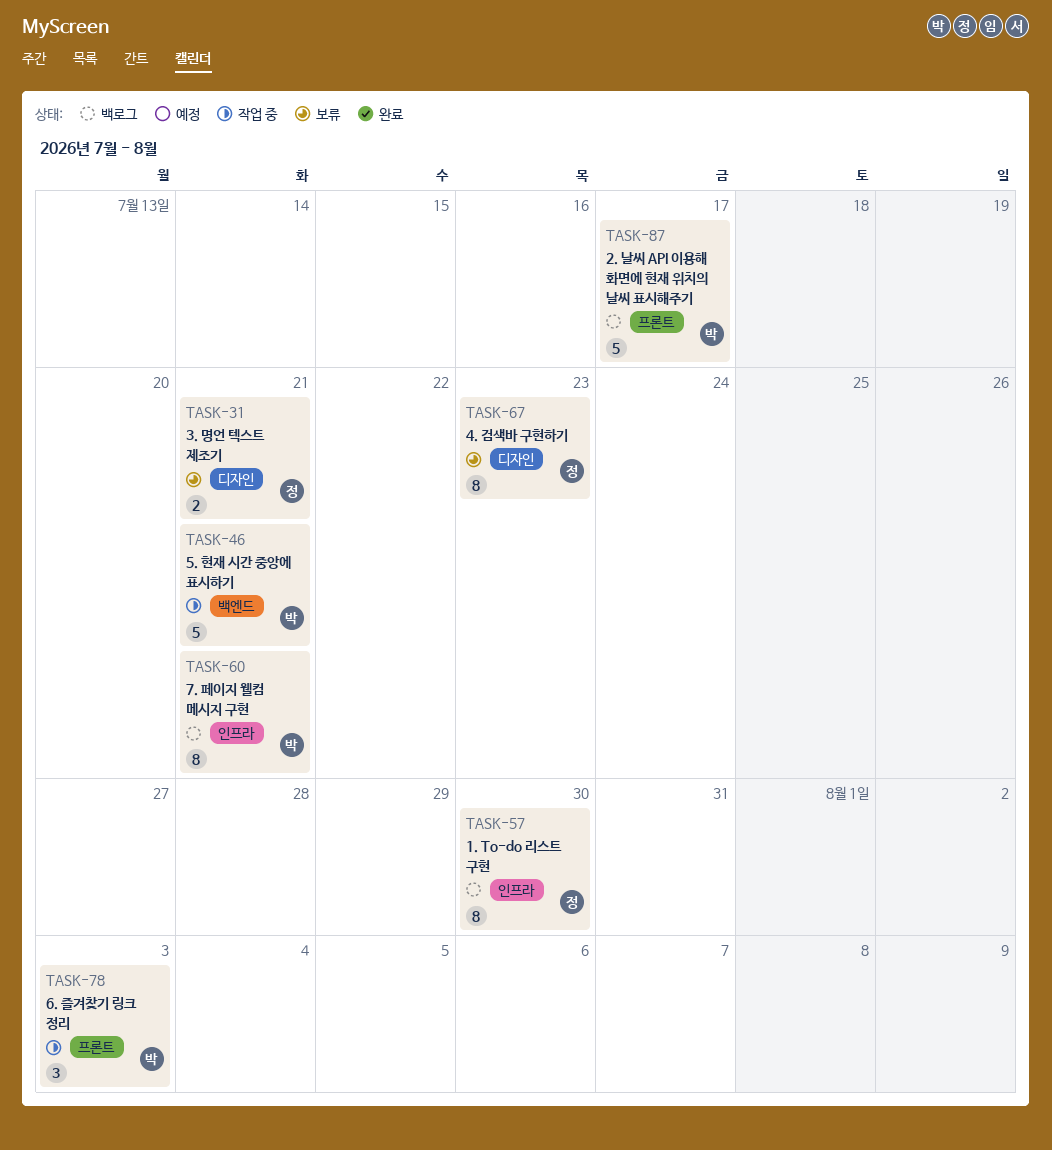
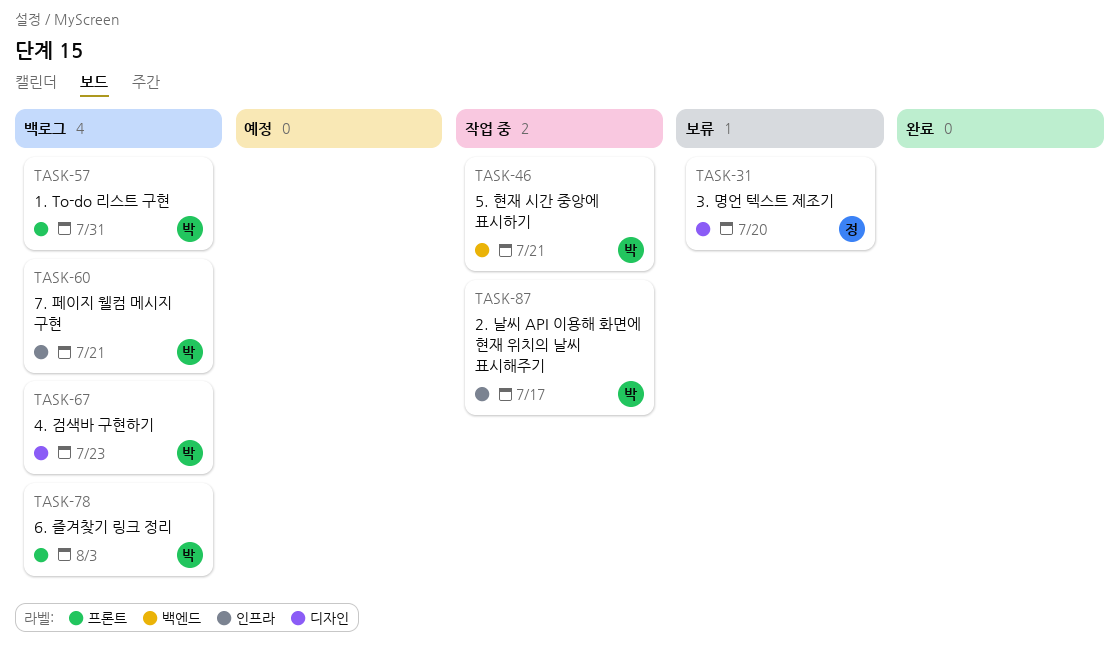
TASK-31, due: Jul 21 -> Jul 20
TASK-57, owner: 정 -> 박
TASK-57, label: 인프라 -> 프론트
TASK-57, due: Jul 30 -> Jul 31
TASK-67, status: 보류 -> 백로그
TASK-67, owner: 정 -> 박
TASK-78, status: 작업 중 -> 백로그
TASK-87, status: 백로그 -> 작업 중
TASK-87, label: 프론트 -> 인프라

